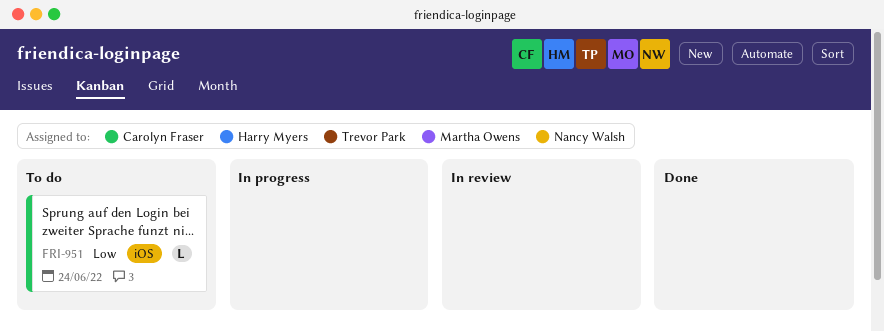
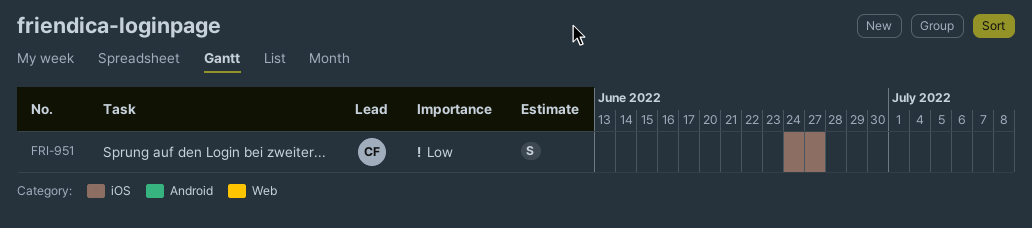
FRI-951, estimate: L -> S
FRI-951, due: Jun 24 -> Jun 27

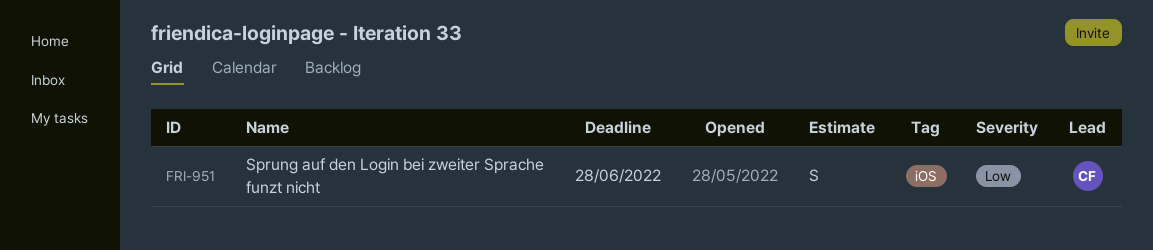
FRI-951, due: Jun 27 -> Jun 28

